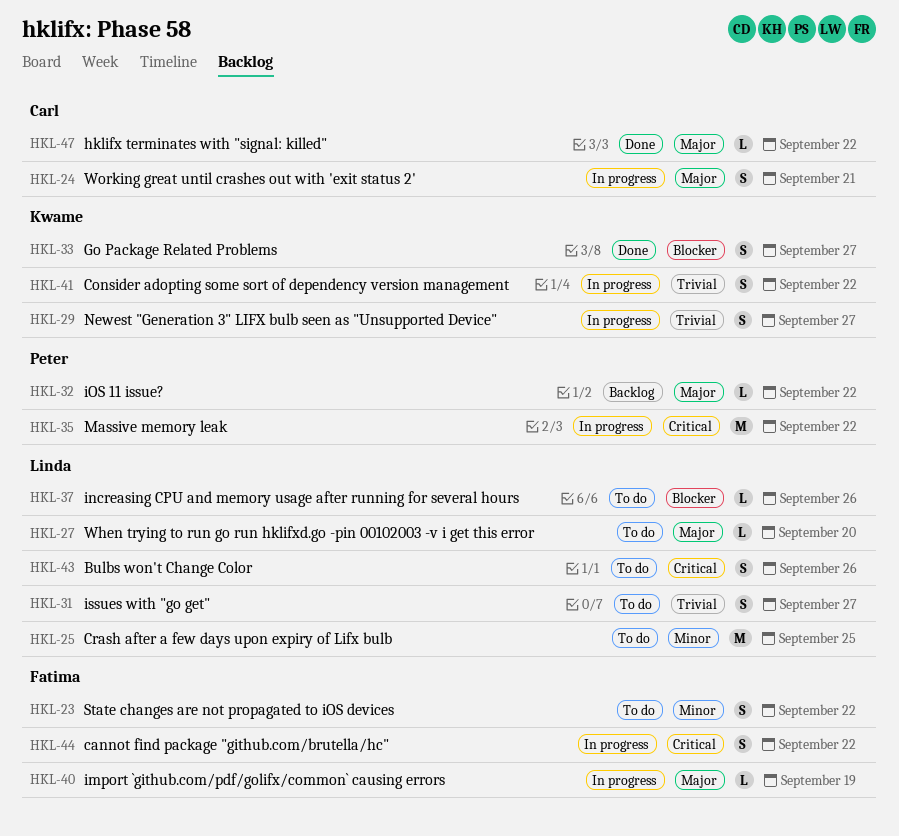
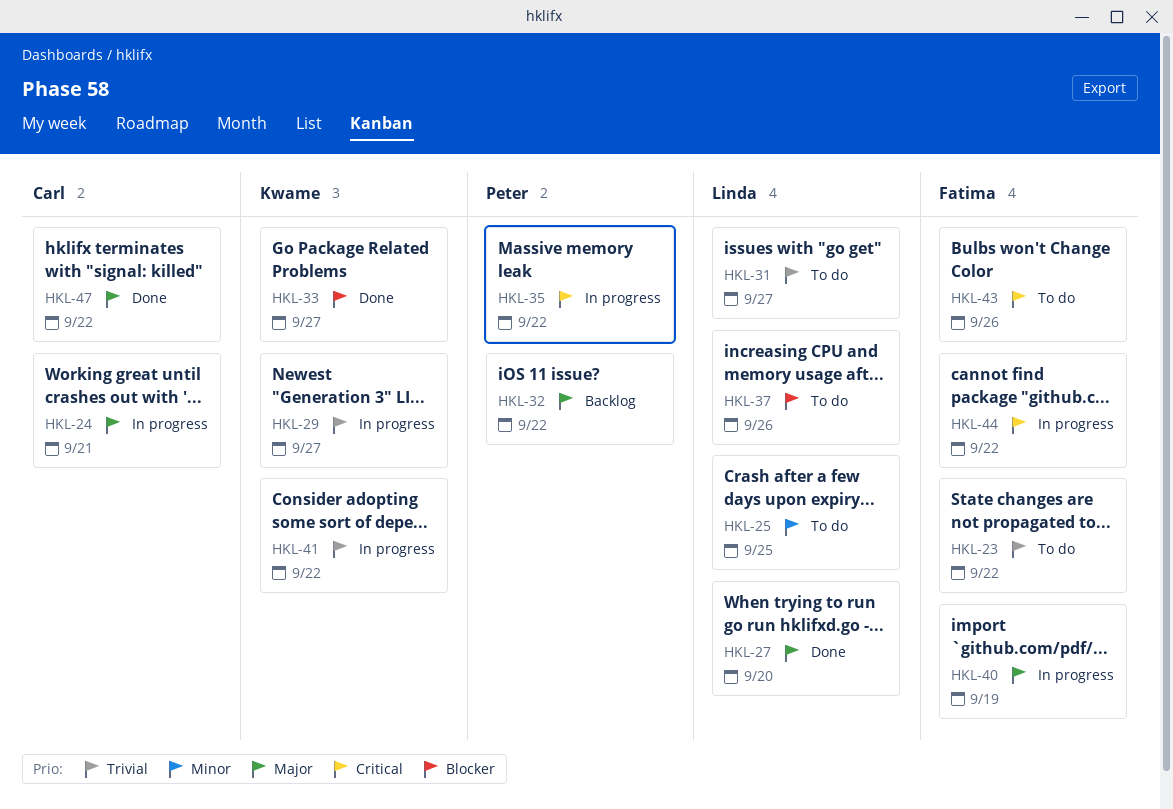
HKL-23, priority: Minor -> Trivial
HKL-27, status: To do -> Done
HKL-43, owner: Linda -> Fatima

